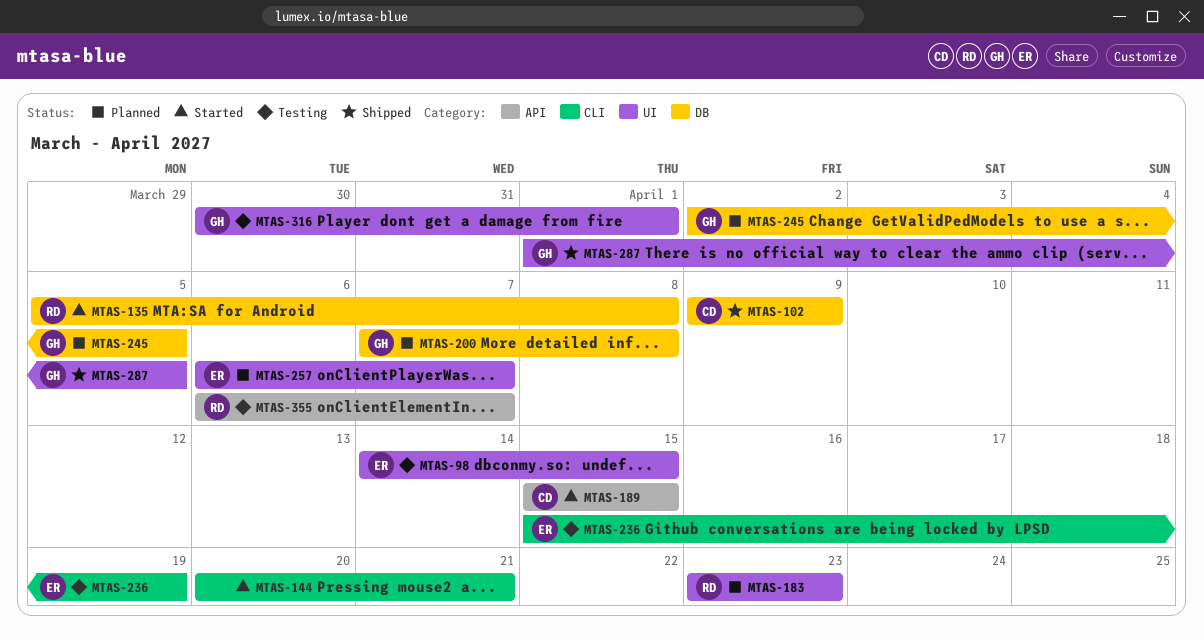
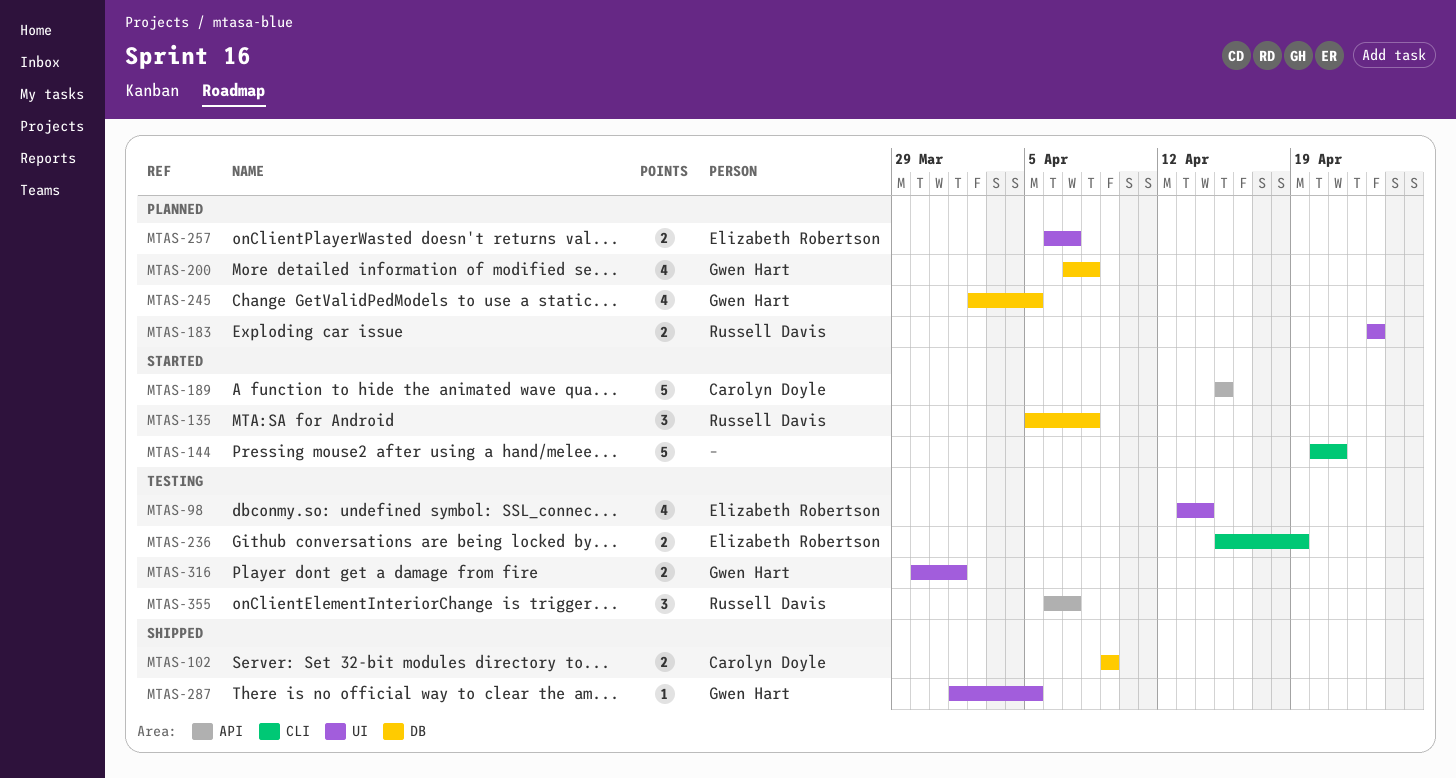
MTAS-98, start: Apr 14 -> Apr 13
MTAS-98, due: Apr 15 -> Apr 14

